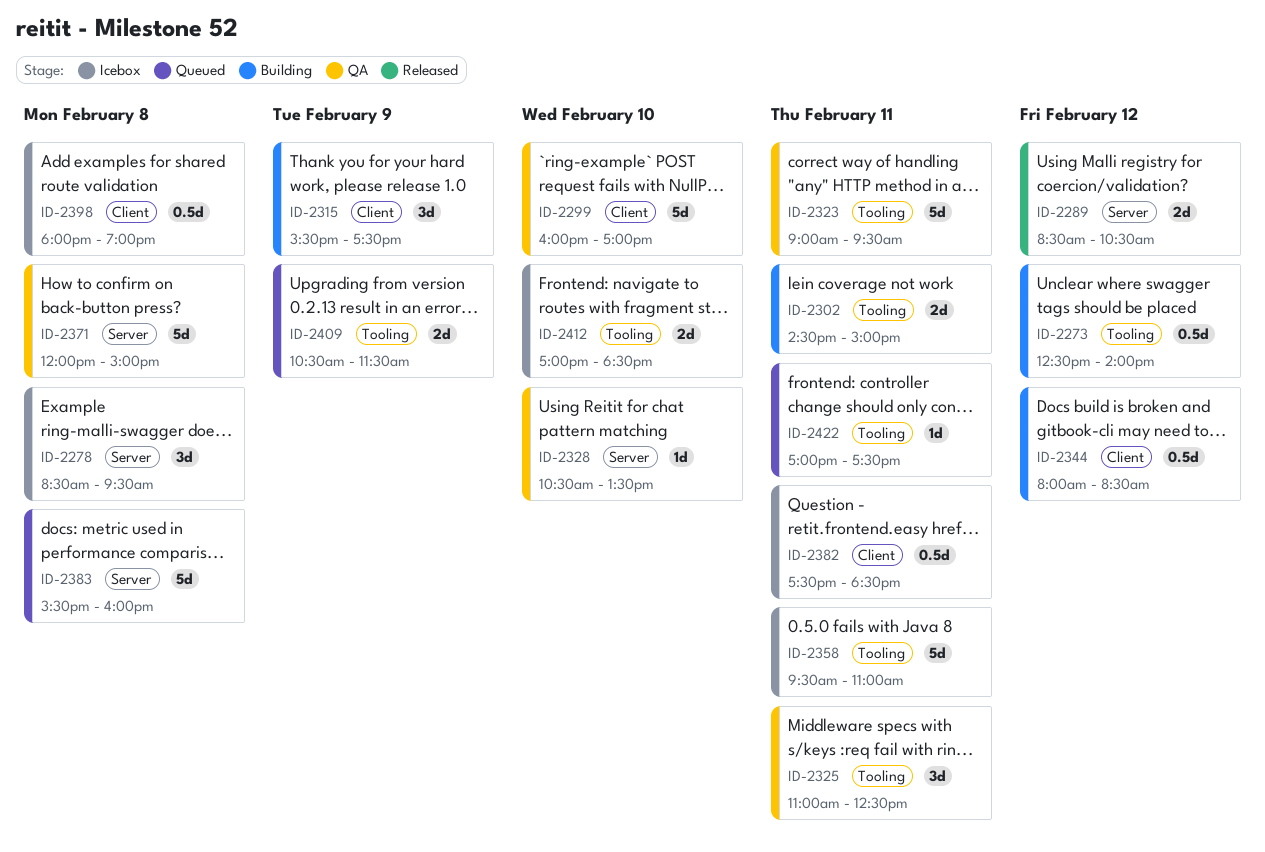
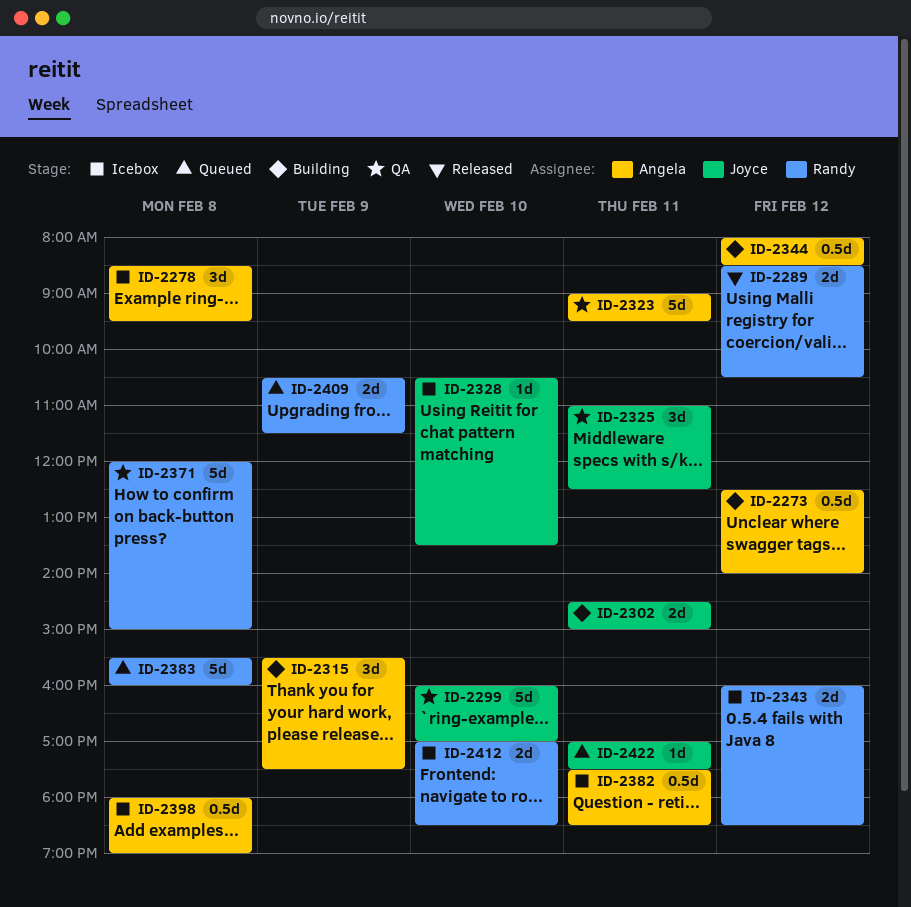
ID-2328, status: QA -> Icebox
ID-2343: none -> present
ID-2358: present -> none

